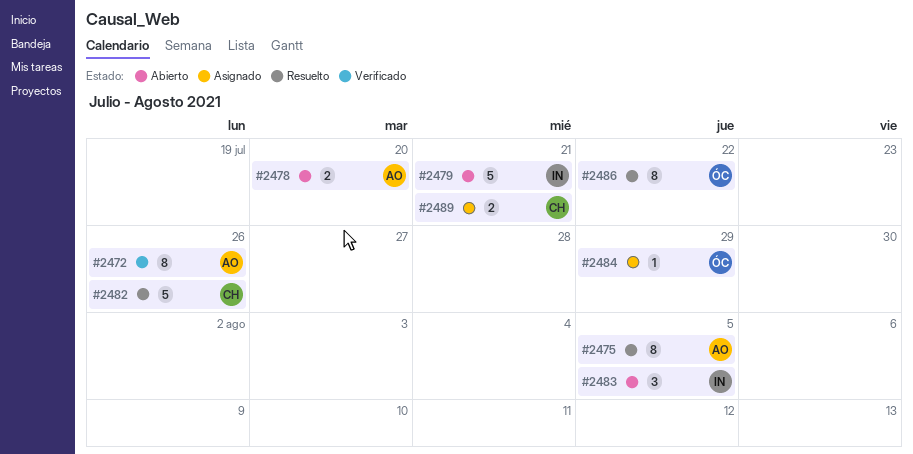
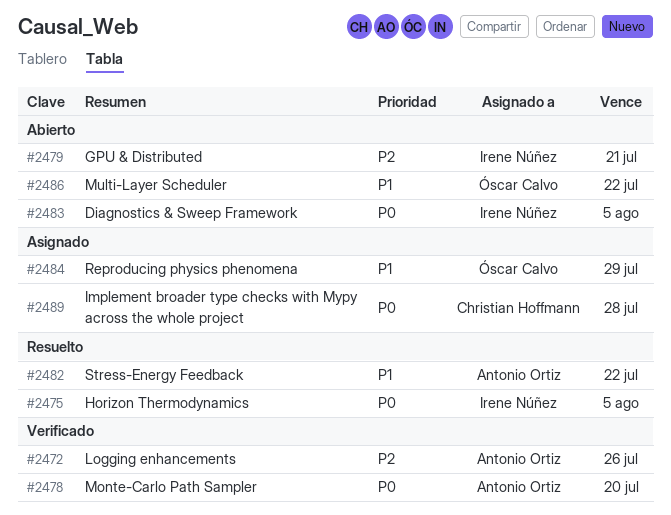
#2475, owner: Antonio Ortiz -> Irene Núñez
#2478, status: Abierto -> Verificado
#2482, owner: Christian Hoffmann -> Antonio Ortiz
#2482, due: Jul 26 -> Jul 22
#2486, status: Resuelto -> Abierto
#2489, due: Jul 21 -> Jul 28

